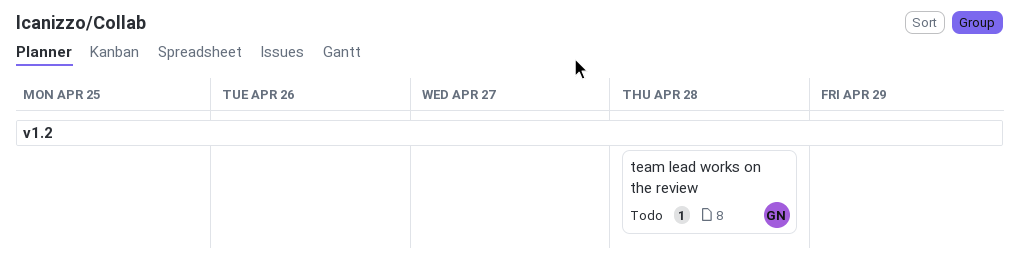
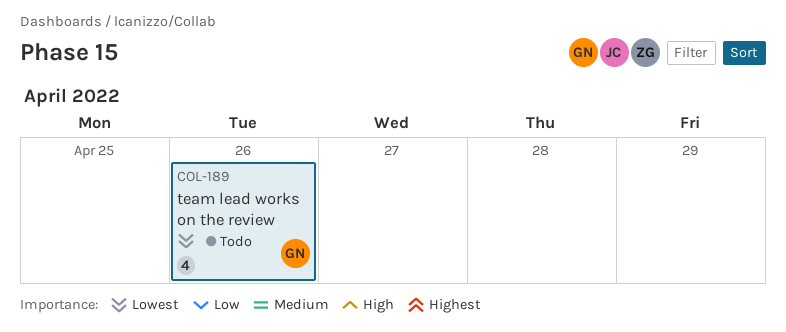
team lead works on the review, estimate: 1 -> 4
team lead works on the review, due: Apr 28 -> Apr 26

